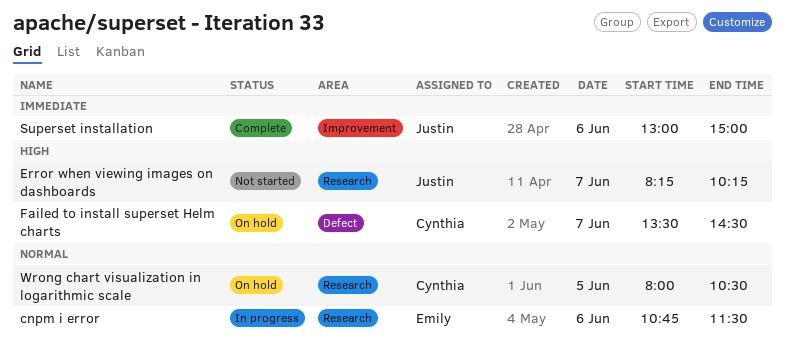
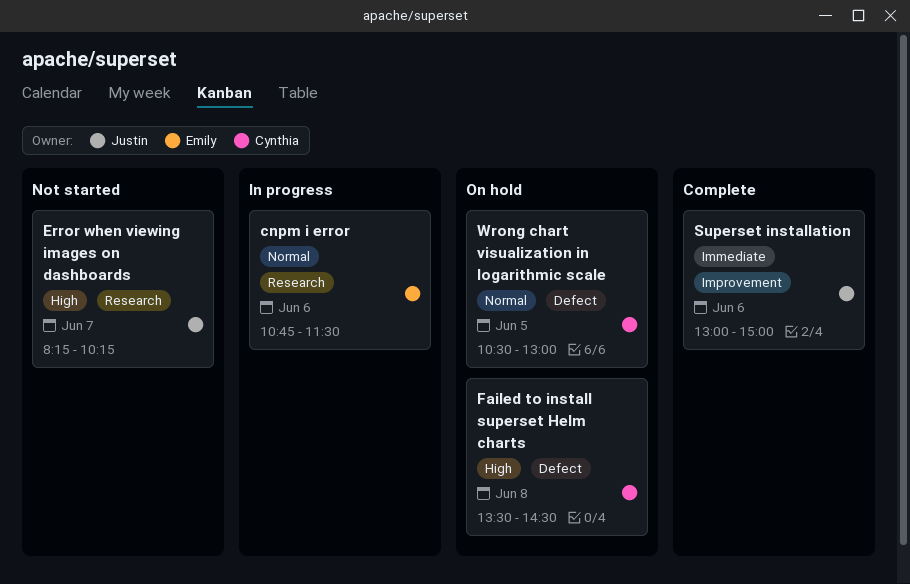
Failed to install superset Helm charts, day: Jun 7 -> Jun 8
Wrong chart visualization in logarithmic scale, label: Research -> Defect
Wrong chart visualization in logarithmic scale, begins: 08:00 -> 10:30
Wrong chart visualization in logarithmic scale, ends: 10:30 -> 13:00

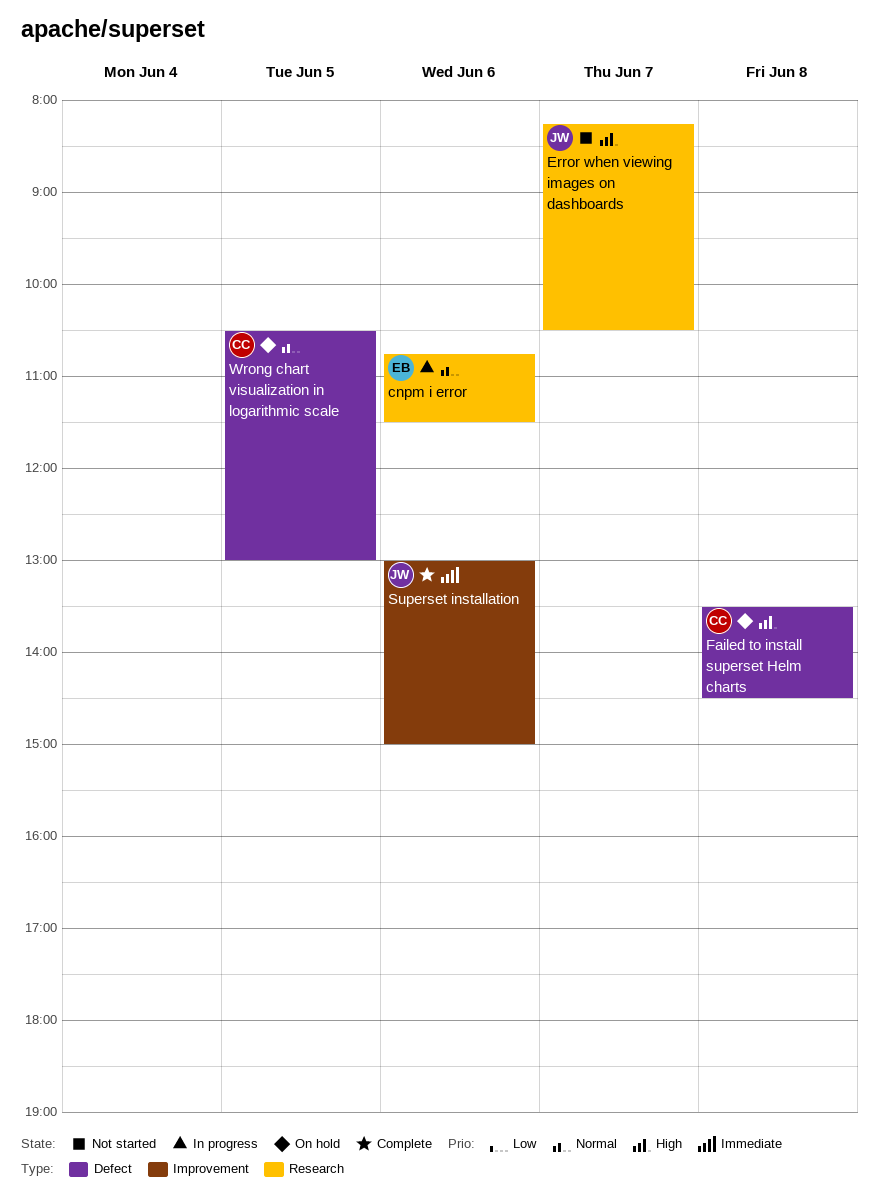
Error when viewing images on dashboards, ends: 10:15 -> 10:30

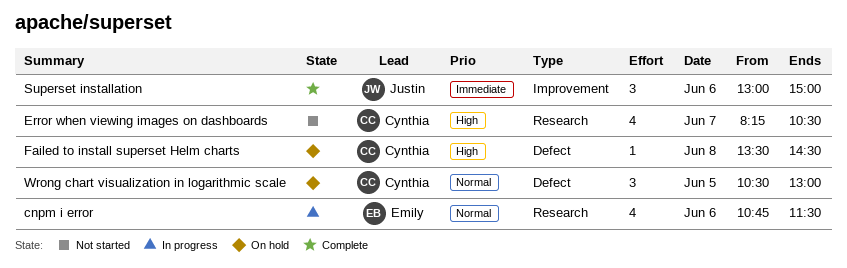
Error when viewing images on dashboards, owner: Justin -> Cynthia

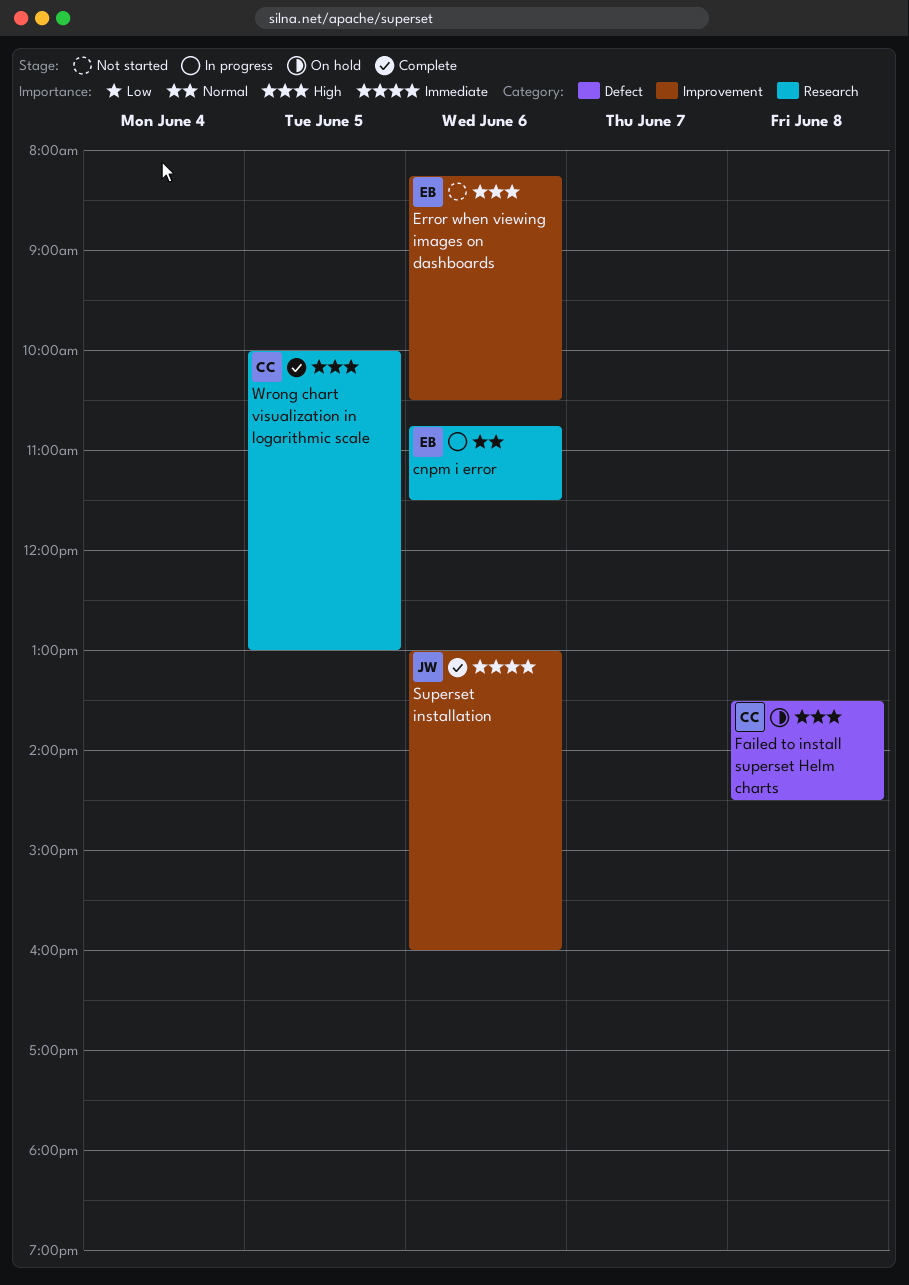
Error when viewing images on dashboards, owner: Cynthia -> Emily
Error when viewing images on dashboards, label: Research -> Improvement
Error when viewing images on dashboards, day: Jun 7 -> Jun 6
Superset installation, ends: 15:00 -> 16:00
Wrong chart visualization in logarithmic scale, status: On hold -> Complete
Wrong chart visualization in logarithmic scale, priority: Normal -> High
Wrong chart visualization in logarithmic scale, label: Defect -> Research
Wrong chart visualization in logarithmic scale, begins: 10:30 -> 10:00

